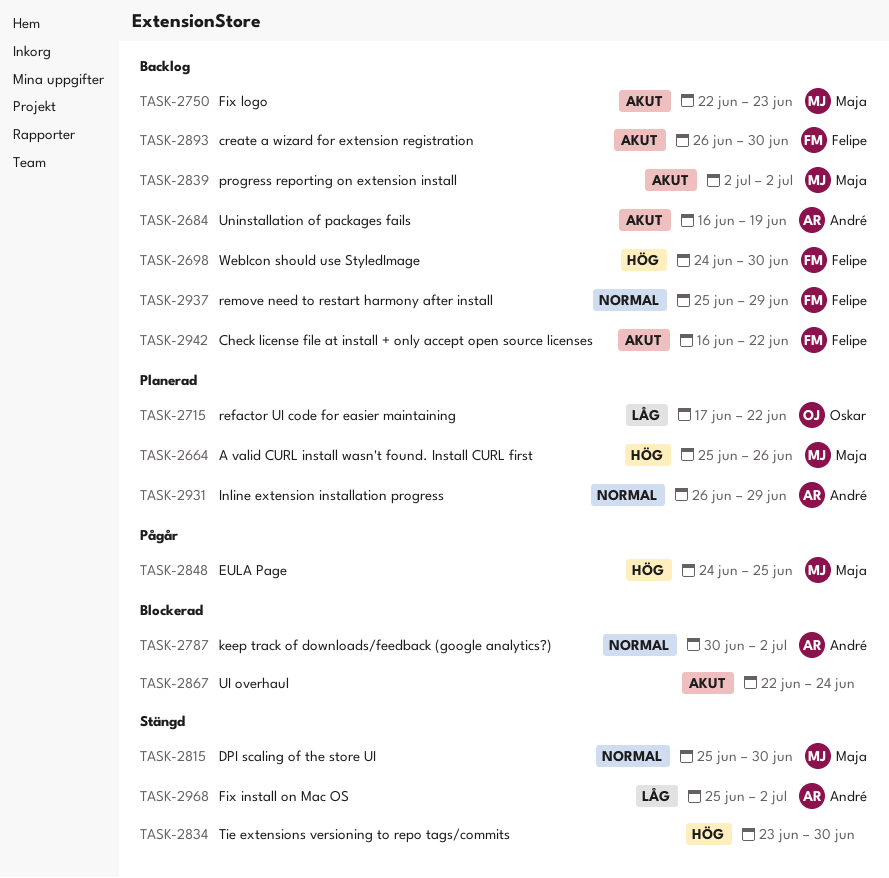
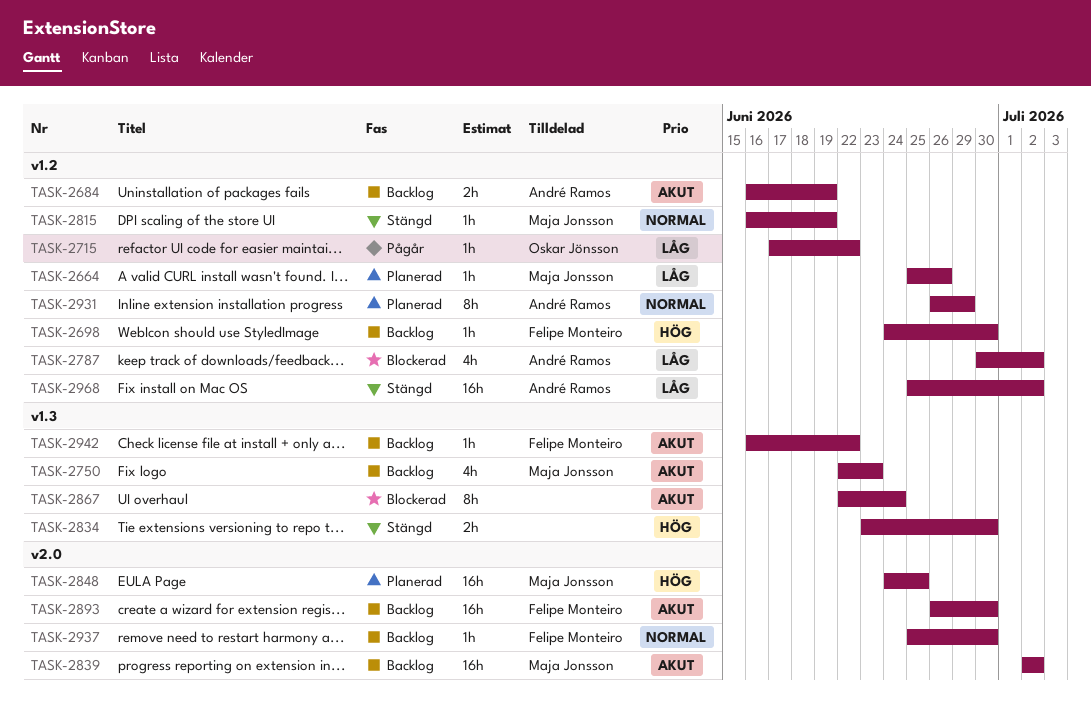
TASK-2664, priority: Hög -> Låg
TASK-2715, status: Planerad -> Pågår
TASK-2787, priority: Normal -> Låg
TASK-2815, start: Jun 25 -> Jun 16
TASK-2815, due: Jun 30 -> Jun 19
TASK-2848, status: Pågår -> Planerad
TASK-2937, due: Jun 29 -> Jun 30

